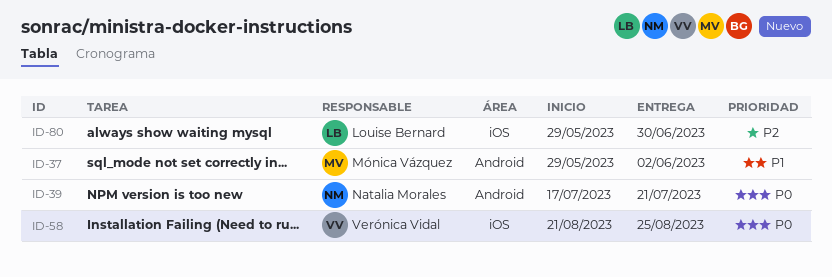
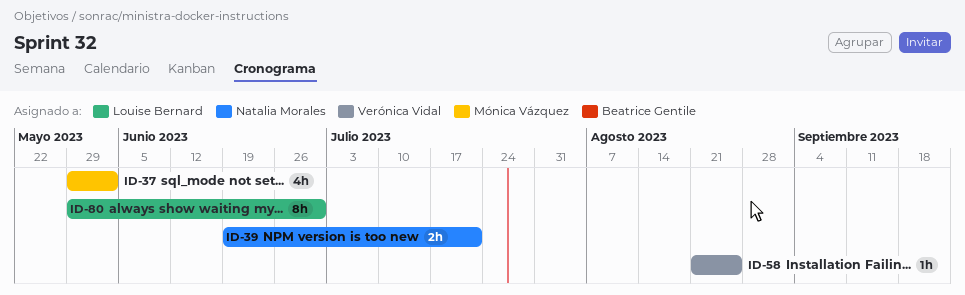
ID-39, start: Jul 17 -> Jun 19

